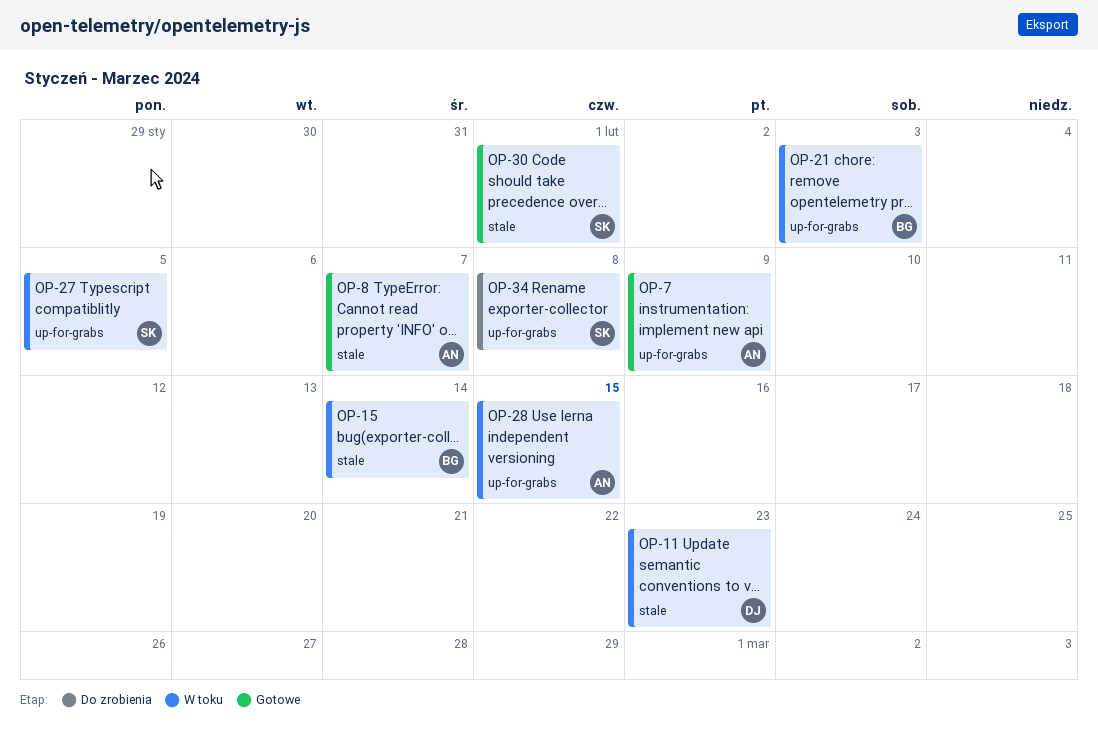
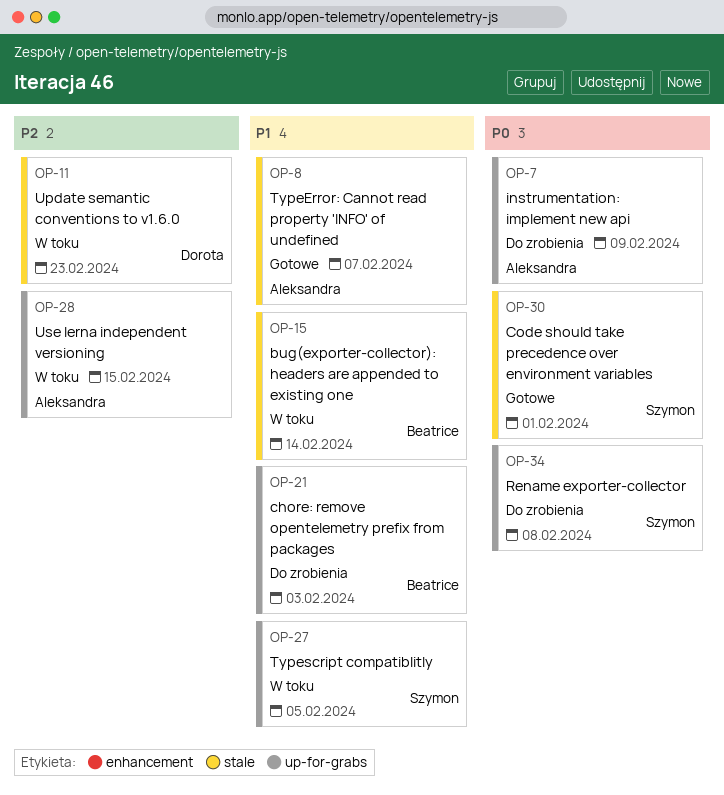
OP-7, status: Gotowe -> Do zrobienia
OP-21, status: W toku -> Do zrobienia

